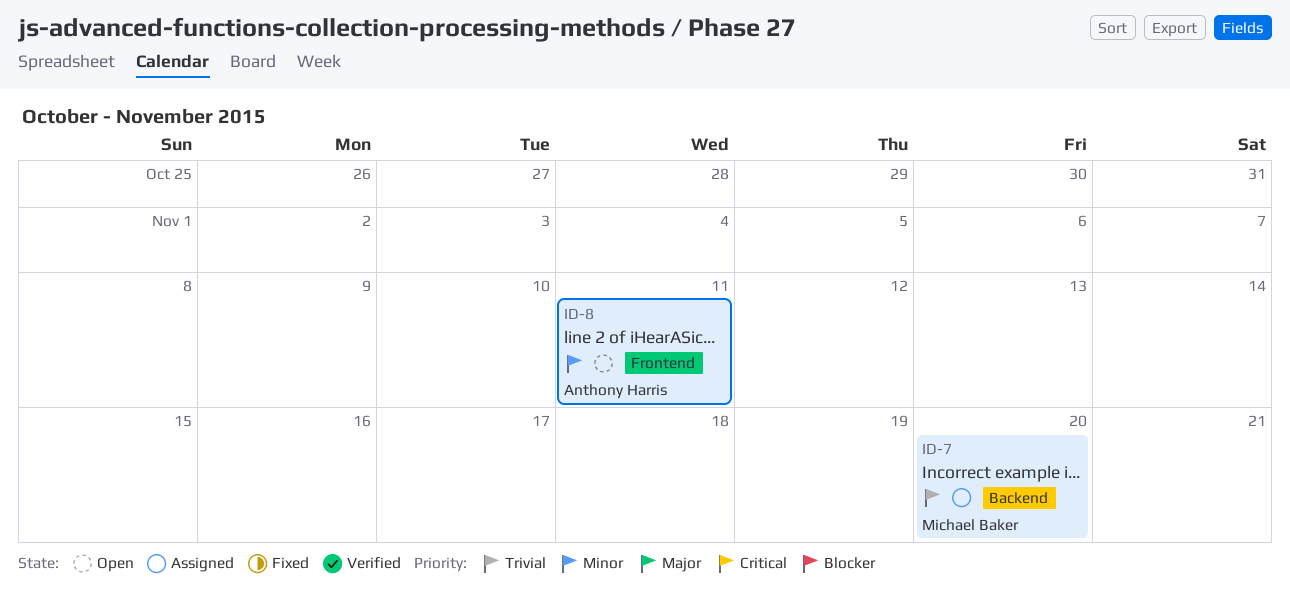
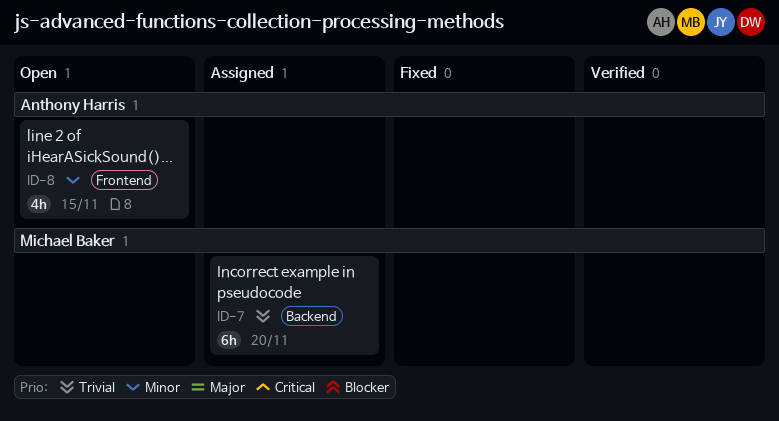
ID-8, due: Nov 11 -> Nov 15

